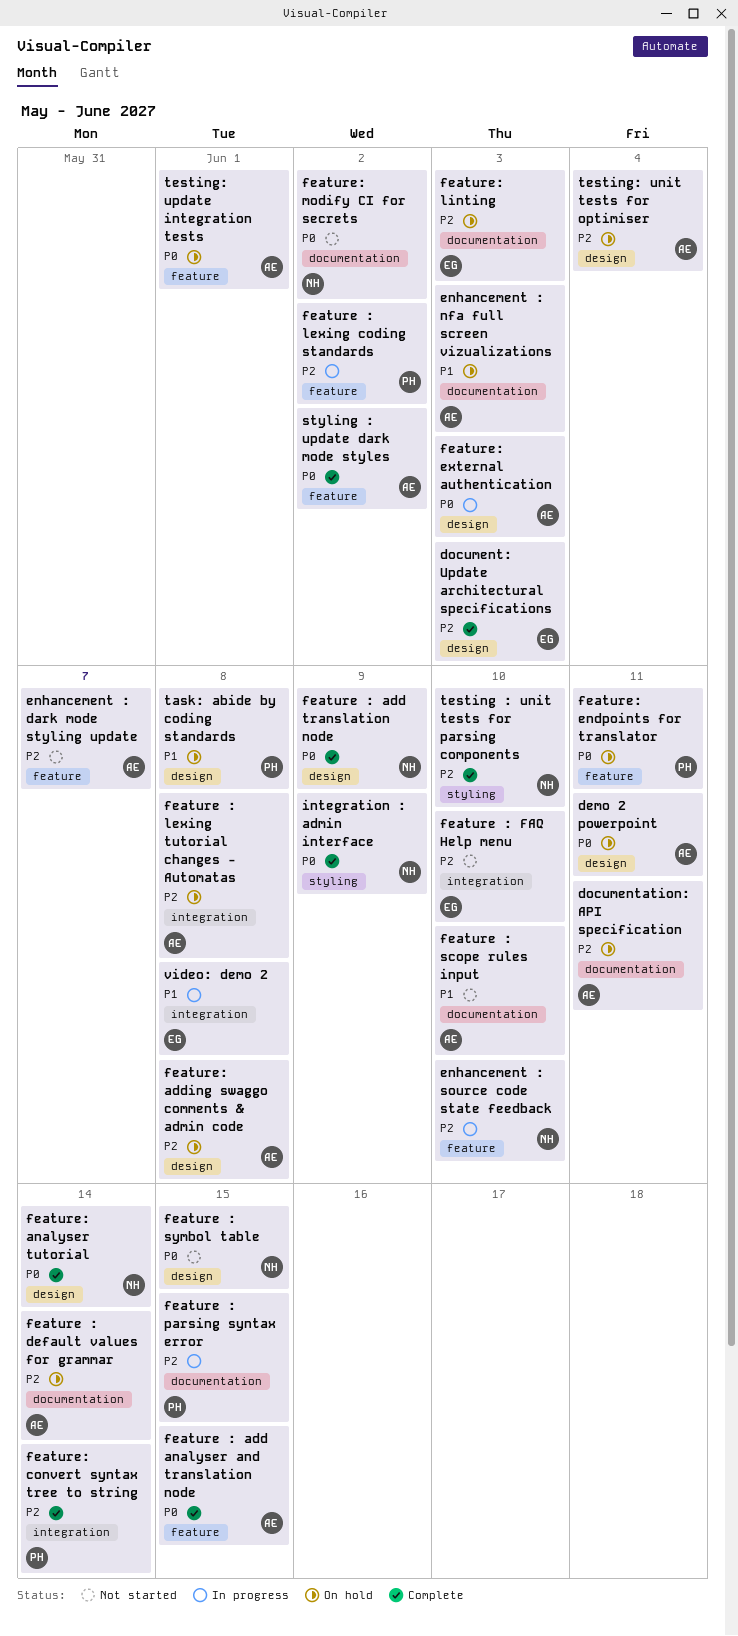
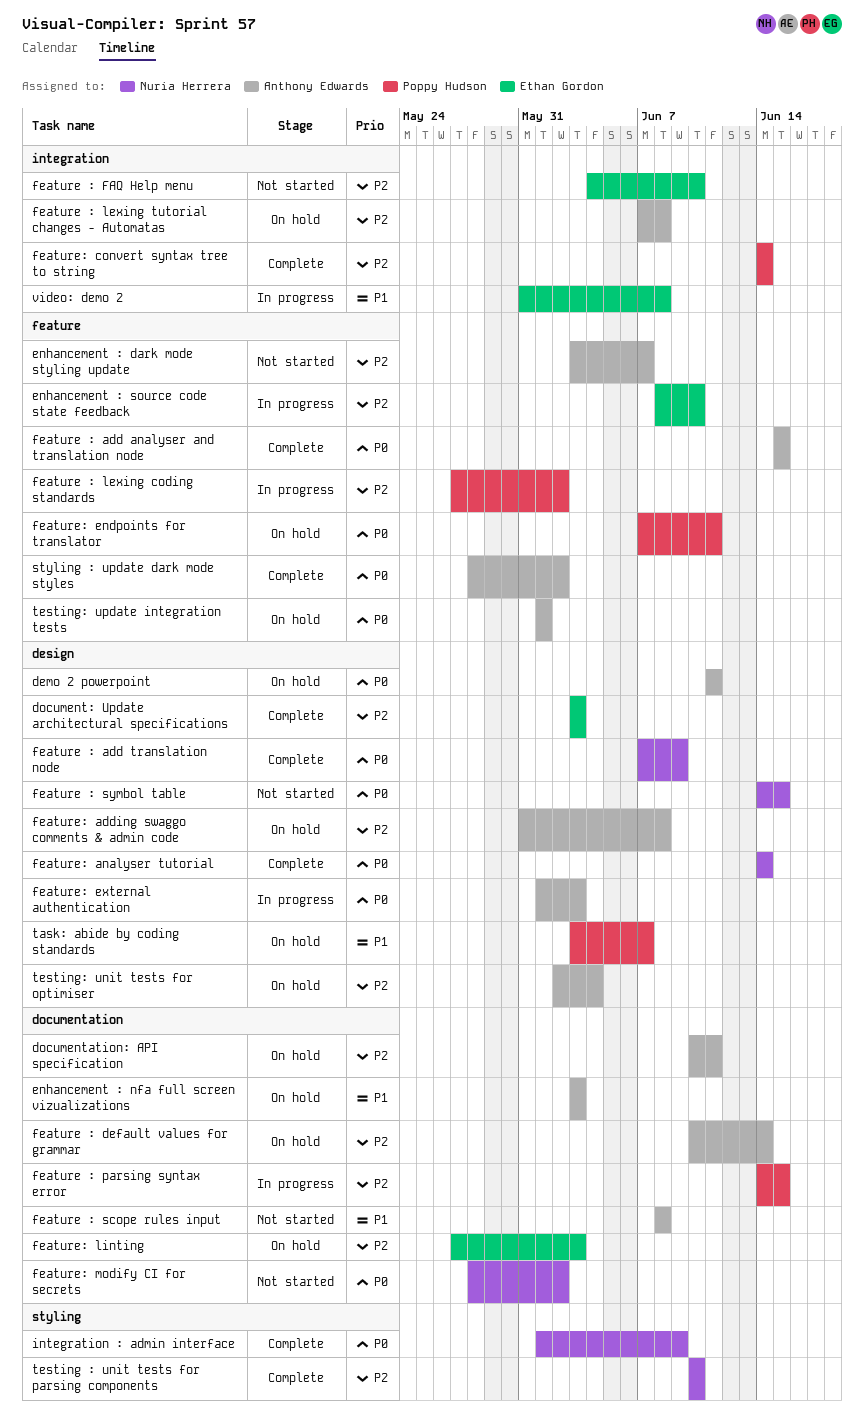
enhancement : source code state feedback, owner: Nuria Herrera -> Ethan Gordon
feature : scope rules input, due: Jun 10 -> Jun 8
task: abide by coding standards, due: Jun 8 -> Jun 7

